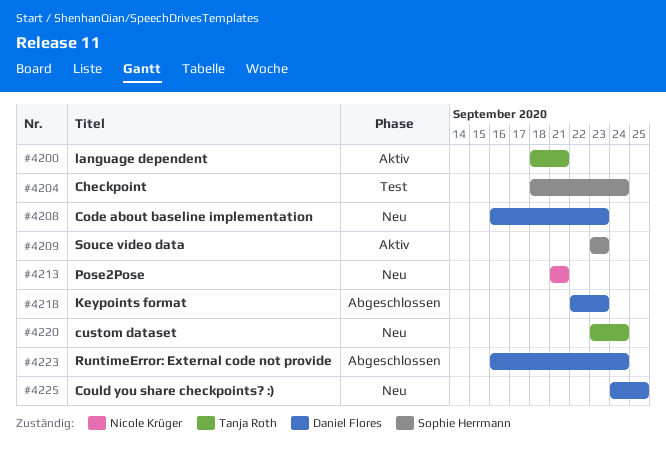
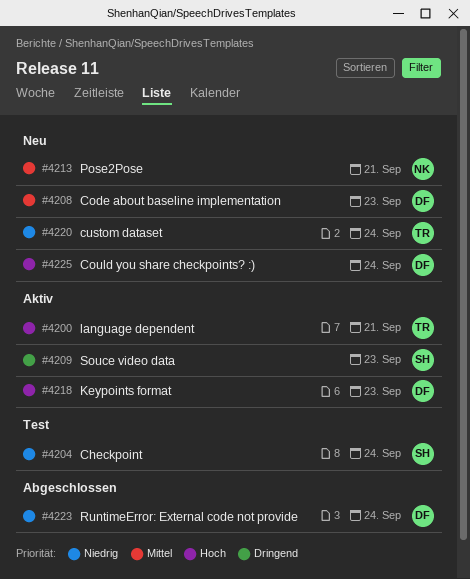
#4218, status: Abgeschlossen -> Aktiv
#4225, due: Sep 25 -> Sep 24

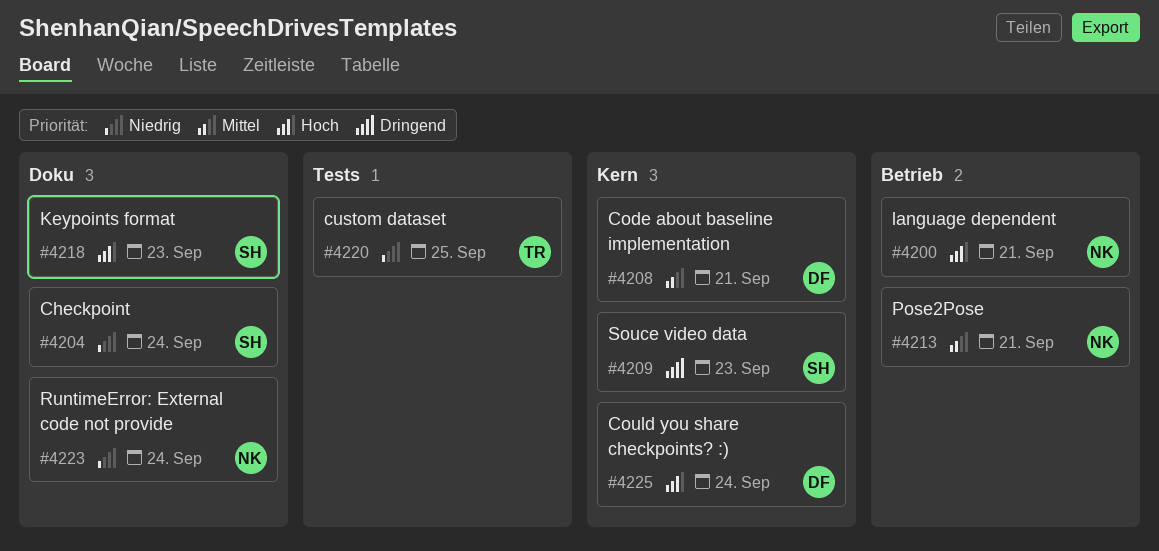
#4200, owner: TR -> NK
#4208, due: Sep 23 -> Sep 21
#4218, owner: DF -> SH
#4220, due: Sep 24 -> Sep 25
#4223, owner: DF -> NK

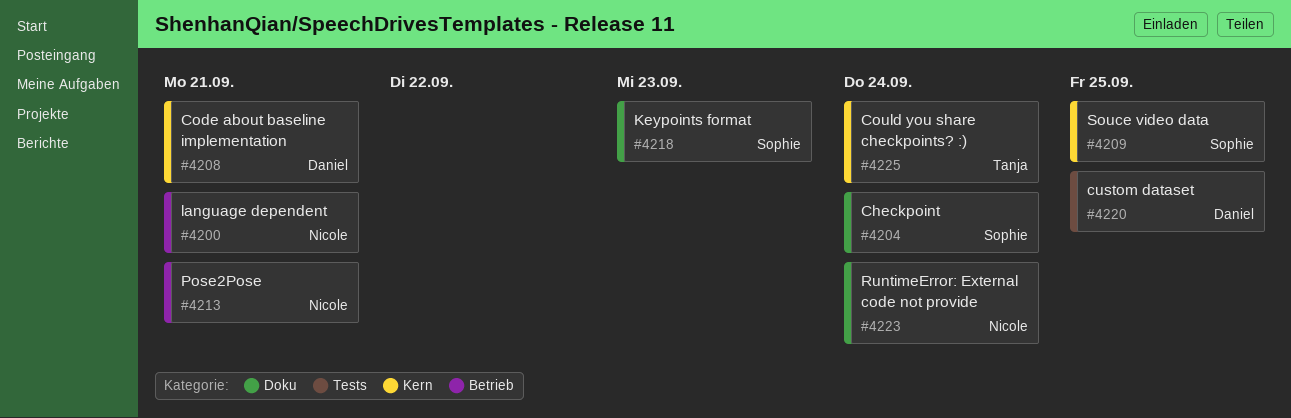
#4209, due: Sep 23 -> Sep 25
#4220, owner: Tanja -> Daniel
#4225, owner: Daniel -> Tanja

